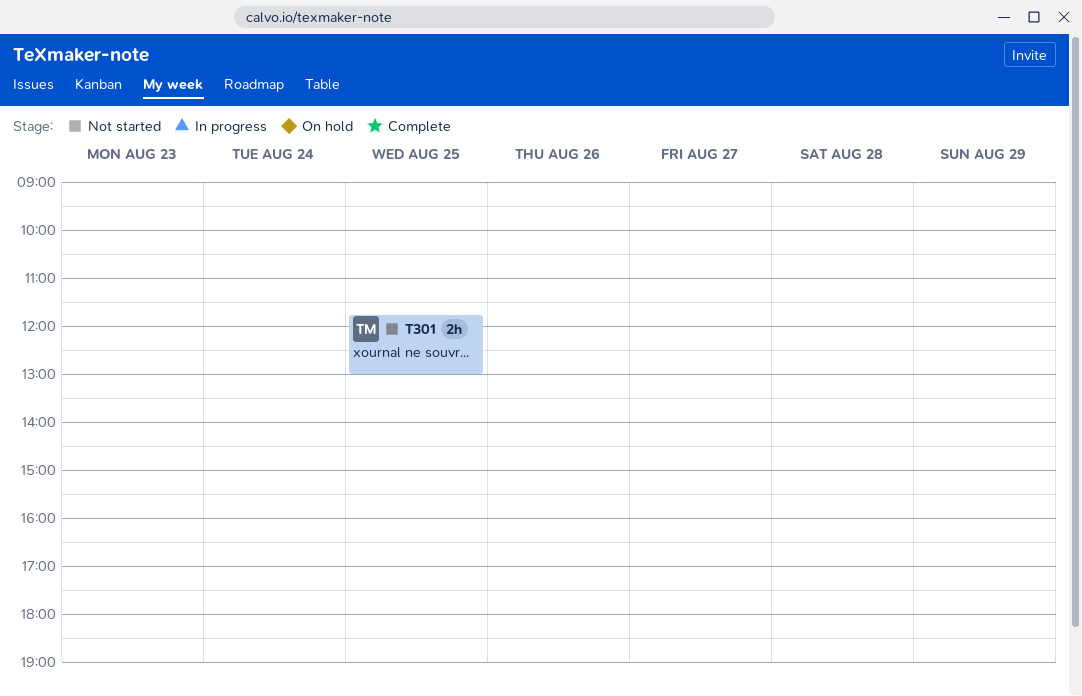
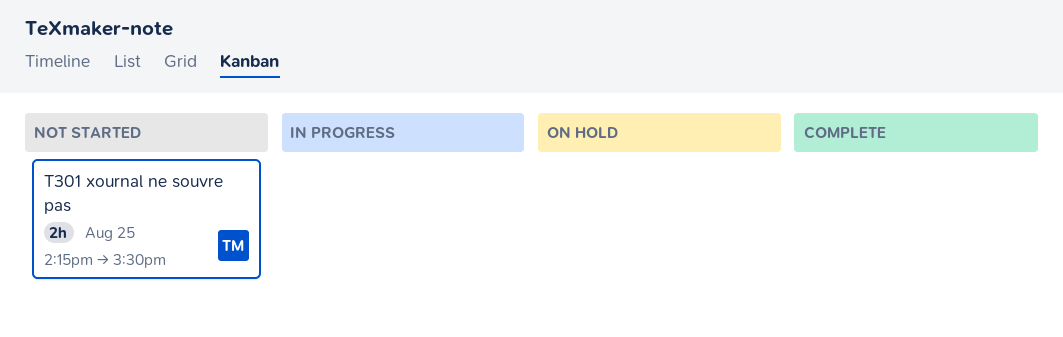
T301, begins: 11:45 -> 14:15
T301, ends: 13:00 -> 15:30

